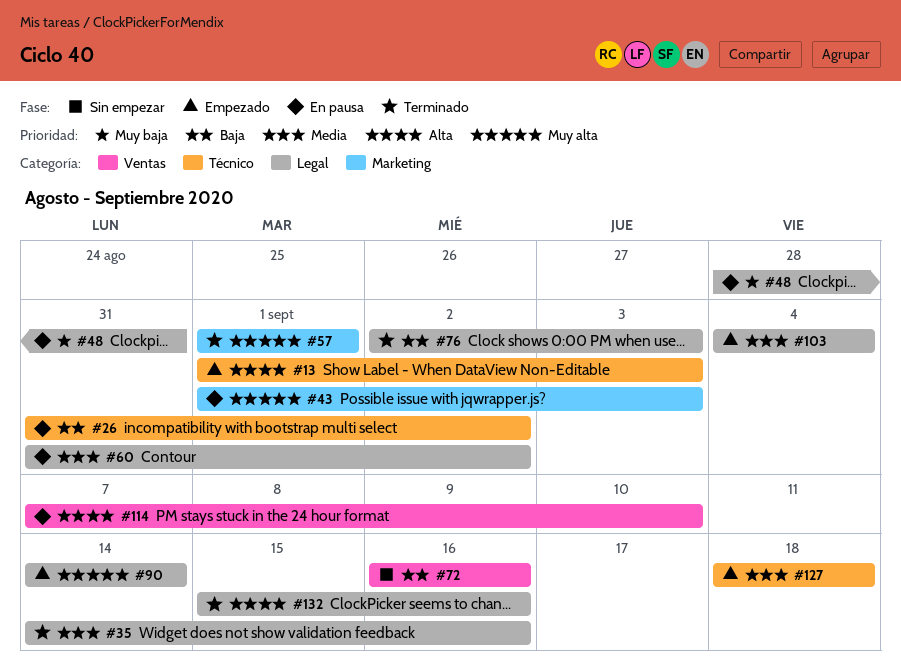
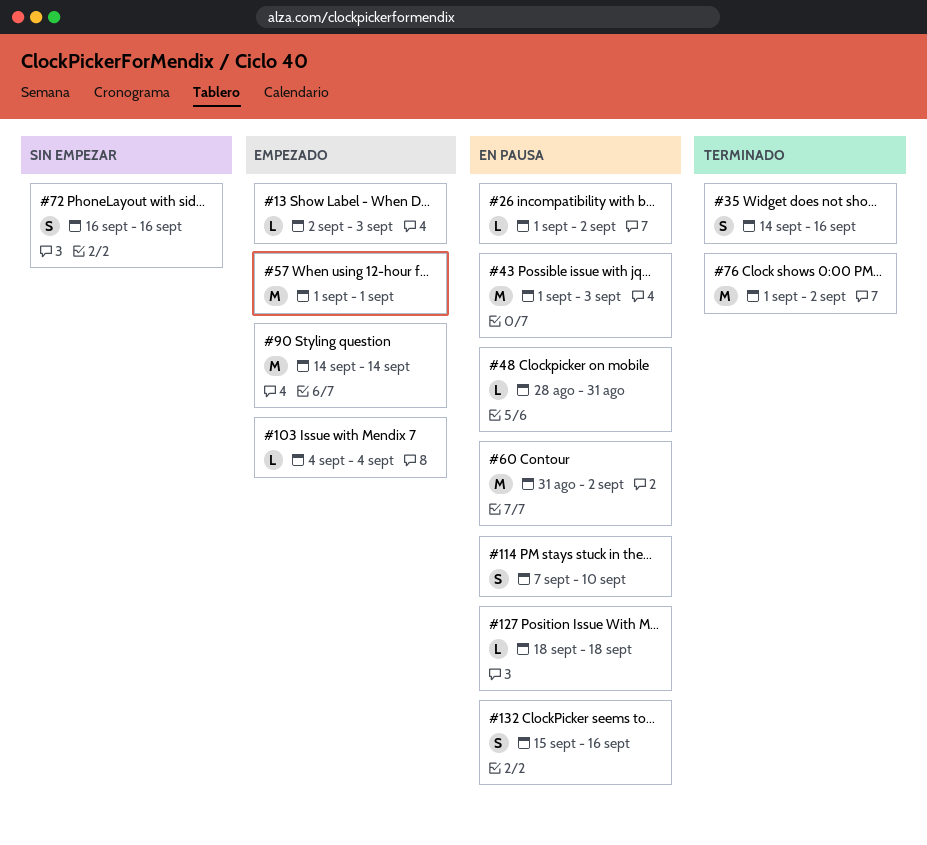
#13, start: Sep 1 -> Sep 2
#26, start: Aug 31 -> Sep 1
#57, status: Terminado -> Empezado
#76, start: Sep 2 -> Sep 1
#76, due: Sep 3 -> Sep 2
#127, status: Empezado -> En pausa
#132, status: Terminado -> En pausa

